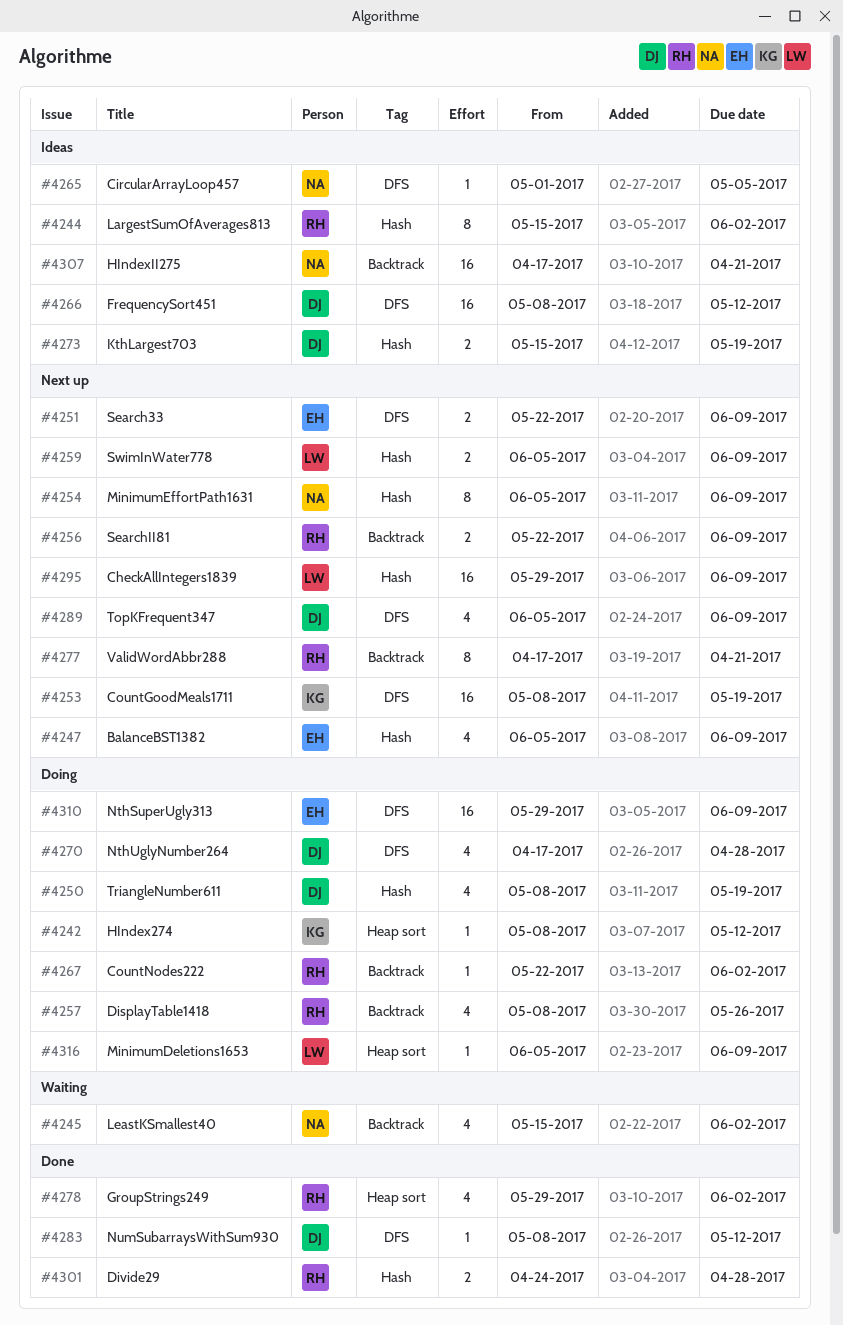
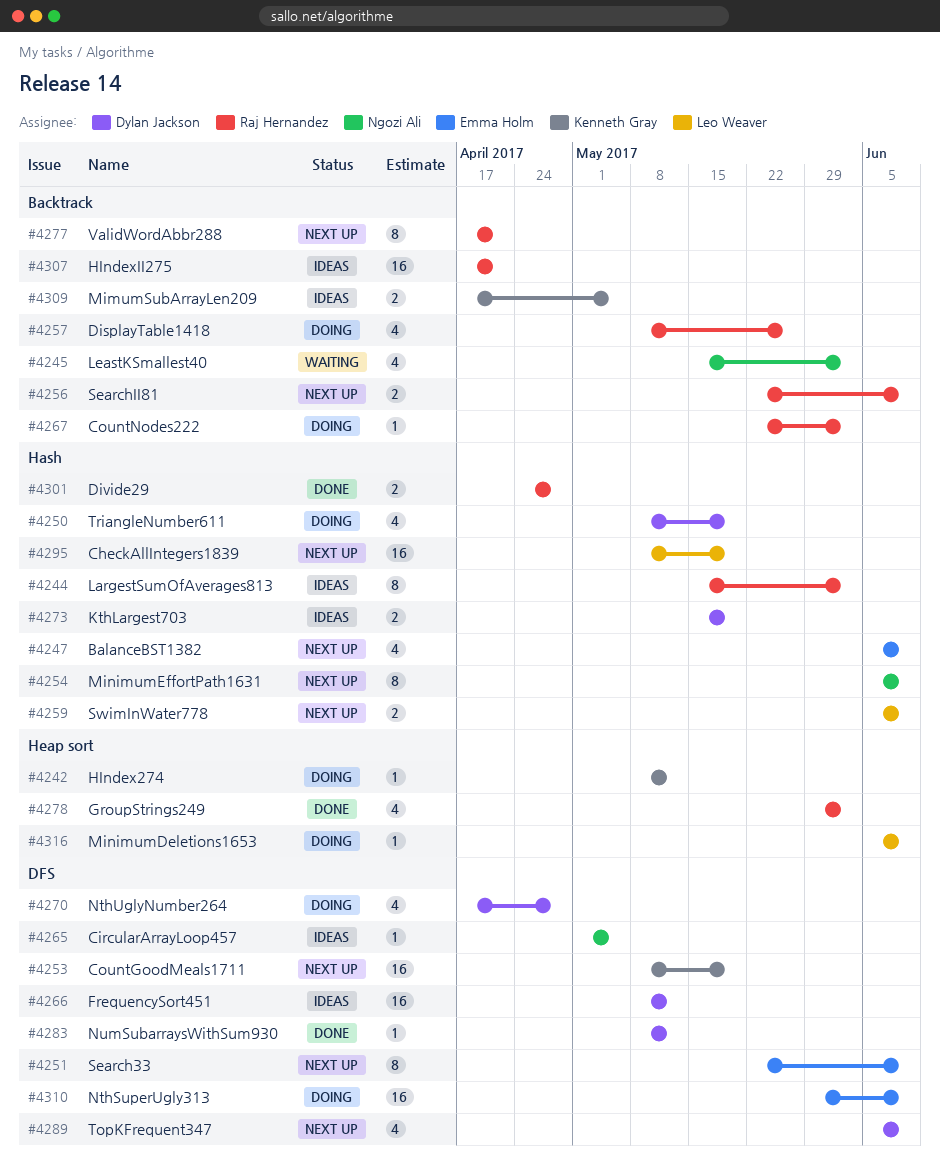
#4251, estimate: 2 -> 8
#4295, start: May 29 -> May 8
#4295, due: Jun 9 -> May 19
#4307, owner: Ngozi Ali -> Raj Hernandez
#4309: none -> present

